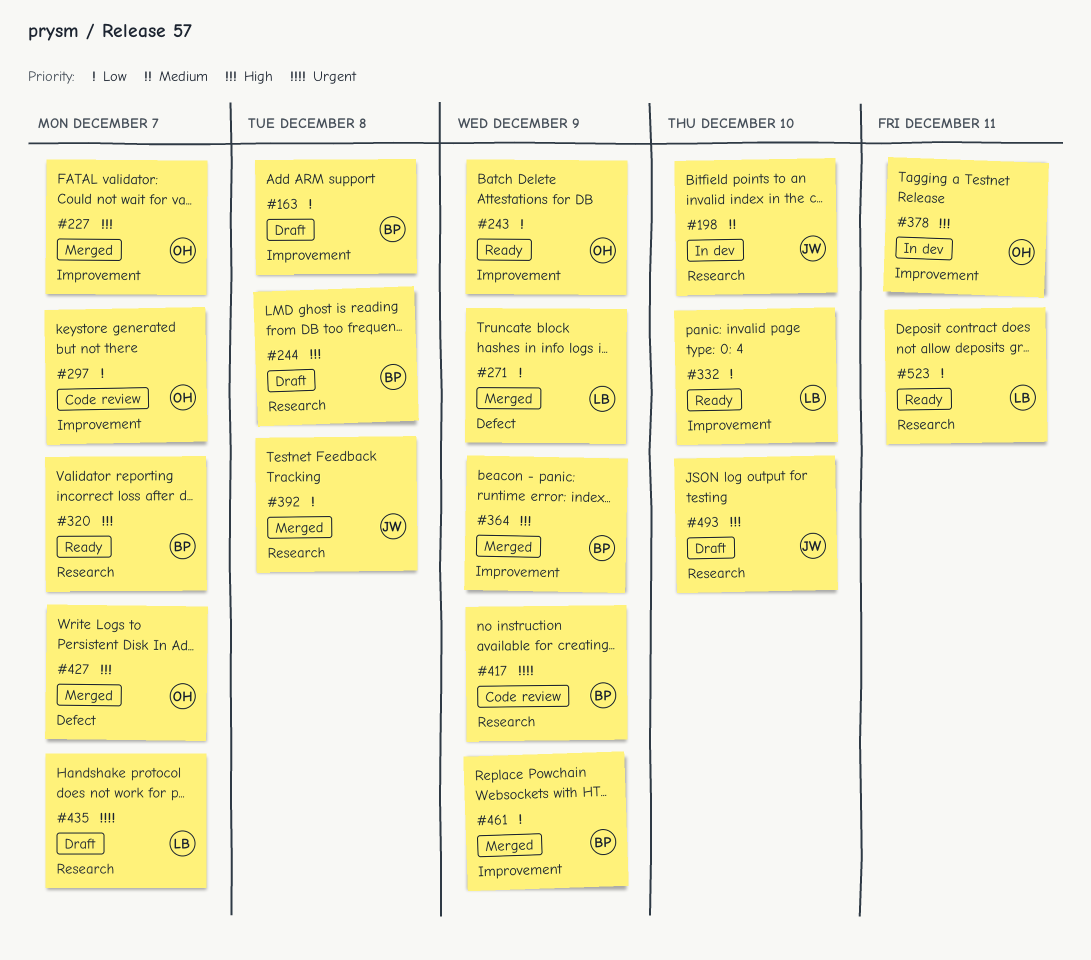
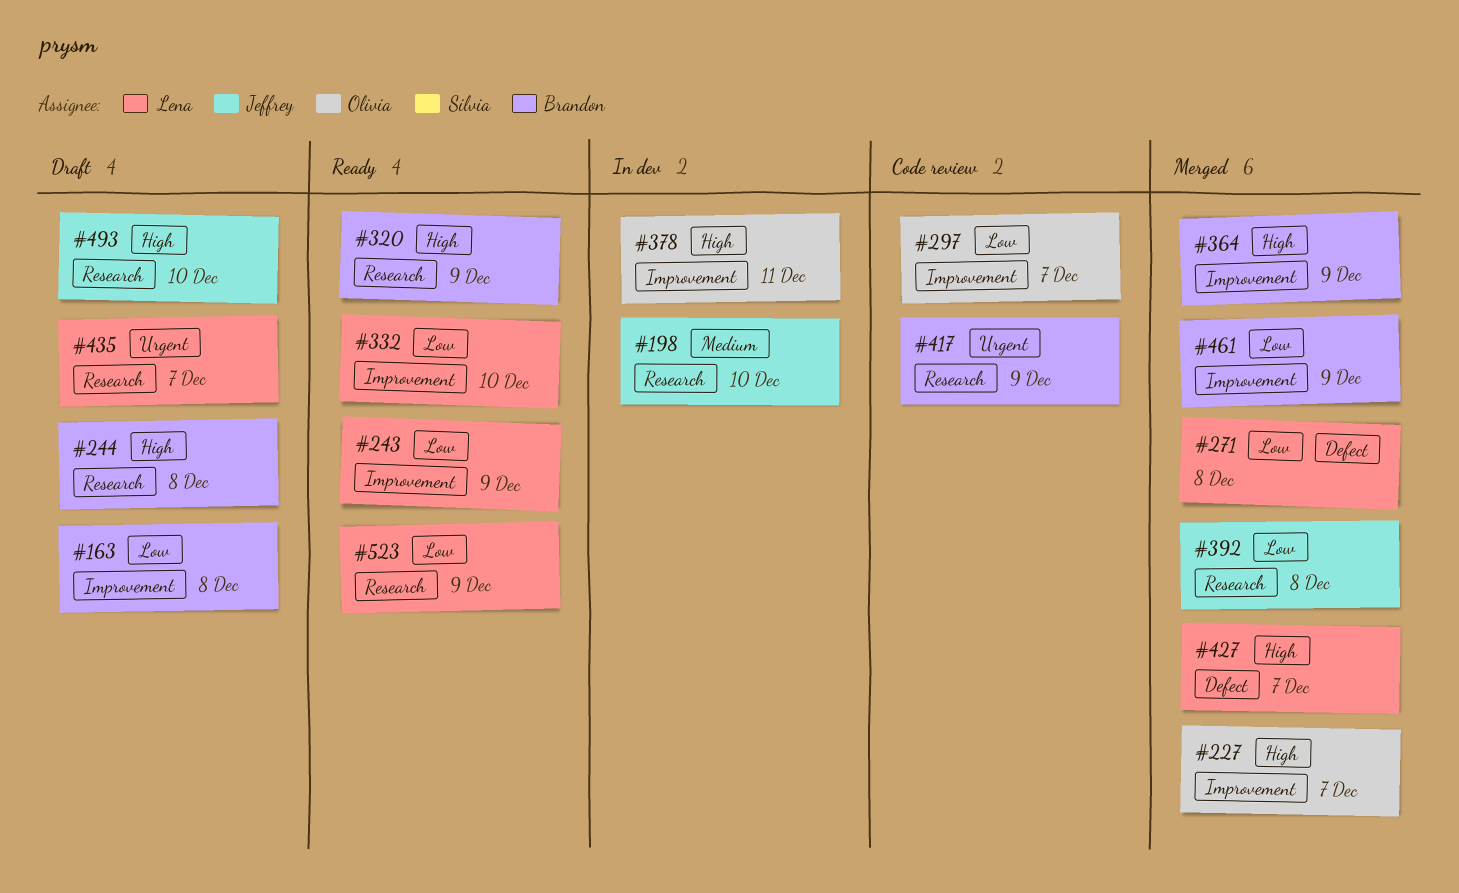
#243, owner: Olivia -> Lena
#271, due: Dec 9 -> Dec 8
#320, due: Dec 7 -> Dec 9
#427, owner: Olivia -> Lena
#523, due: Dec 11 -> Dec 9

